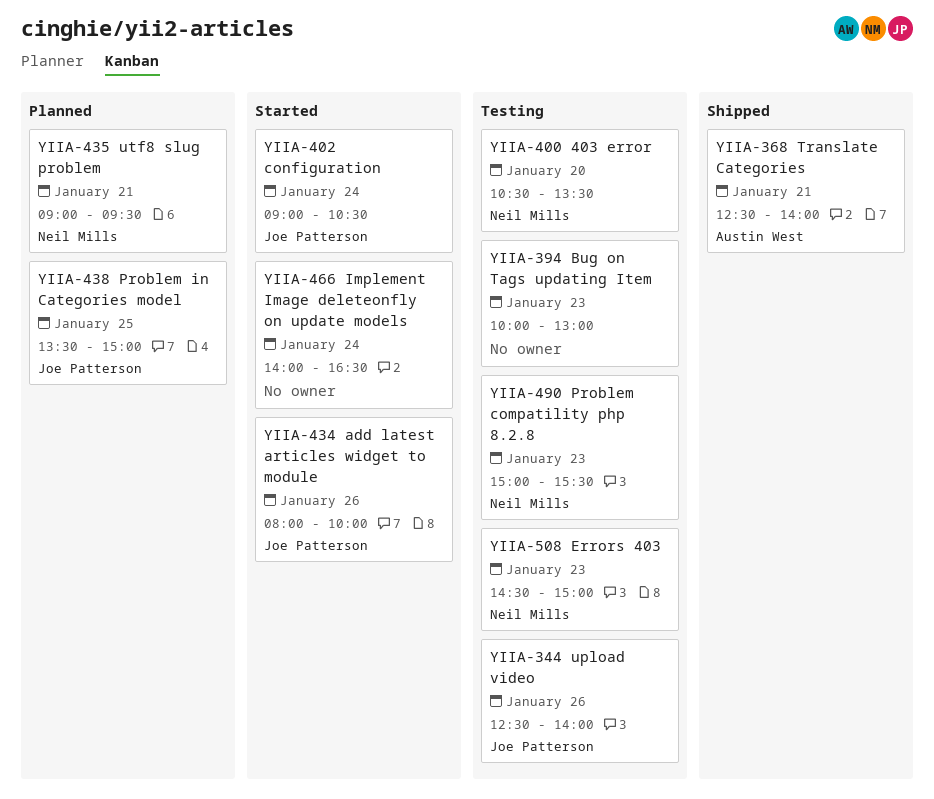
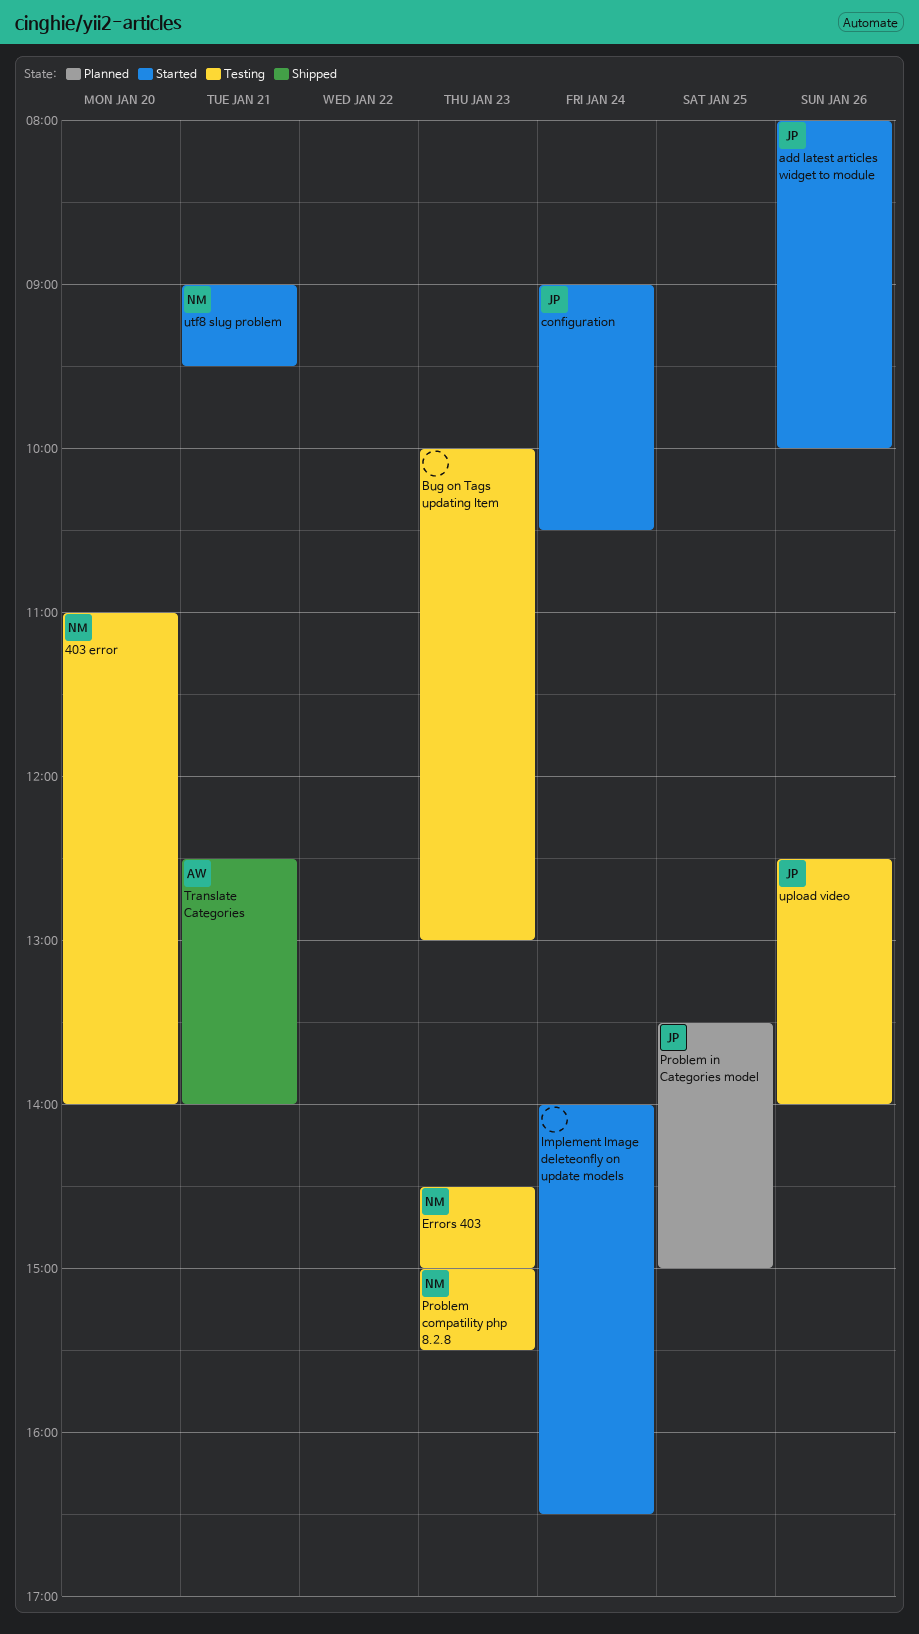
403 error, begins: 10:30 -> 11:00
403 error, ends: 13:30 -> 14:00
utf8 slug problem, status: Planned -> Started

